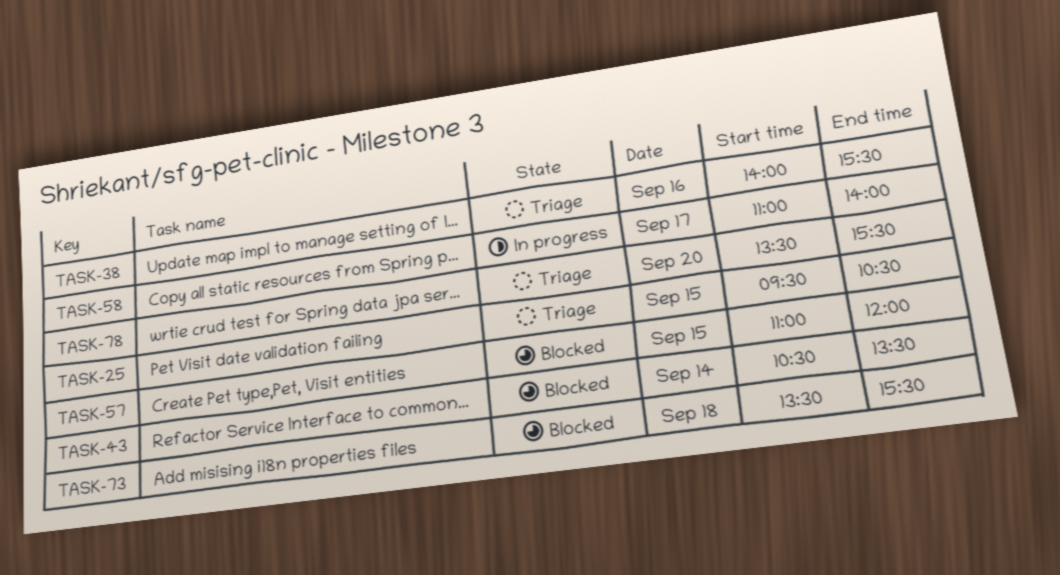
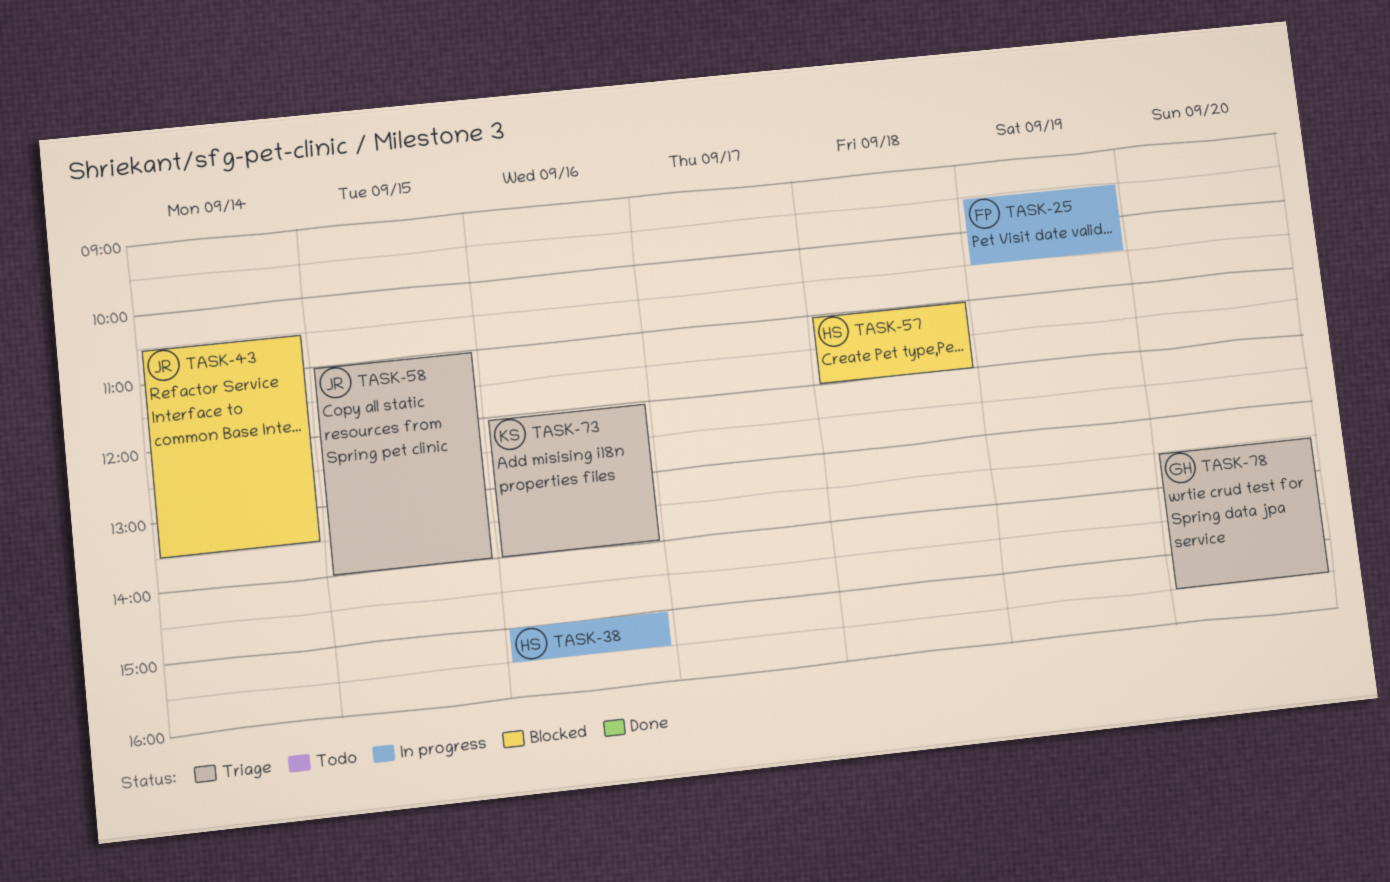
TASK-25, status: Triage -> In progress
TASK-25, day: Sep 15 -> Sep 19
TASK-38, status: Triage -> In progress
TASK-38, begins: 14:00 -> 15:00
TASK-57, day: Sep 15 -> Sep 18
TASK-58, status: In progress -> Triage
TASK-58, day: Sep 17 -> Sep 15
TASK-73, status: Blocked -> Triage
TASK-73, day: Sep 18 -> Sep 16
TASK-73, begins: 13:30 -> 12:00
TASK-73, ends: 15:30 -> 14:00

